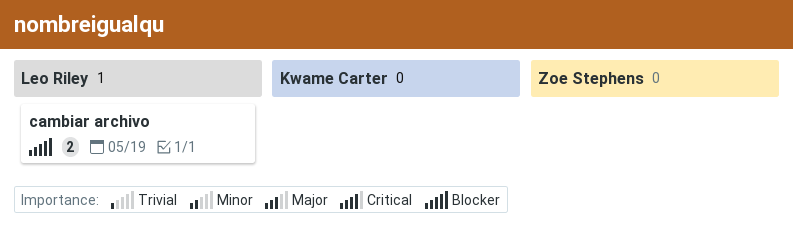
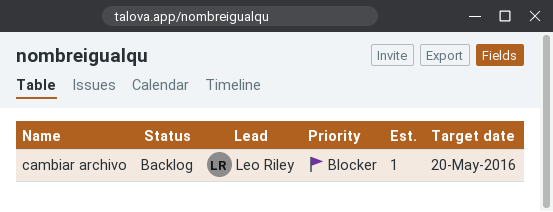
cambiar archivo, estimate: 2 -> 1
cambiar archivo, due: May 19 -> May 20

